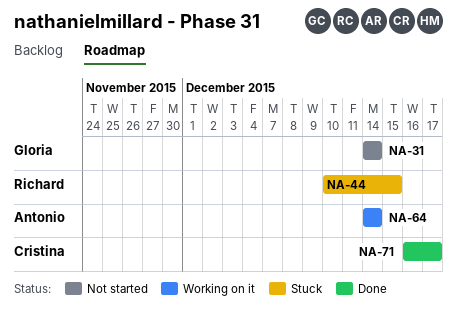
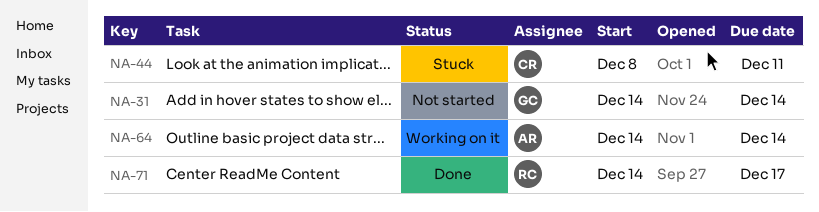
NA-44, owner: Richard -> Cristina
NA-44, start: Dec 10 -> Dec 8
NA-44, due: Dec 15 -> Dec 11
NA-71, owner: Cristina -> Richard
NA-71, start: Dec 16 -> Dec 14

